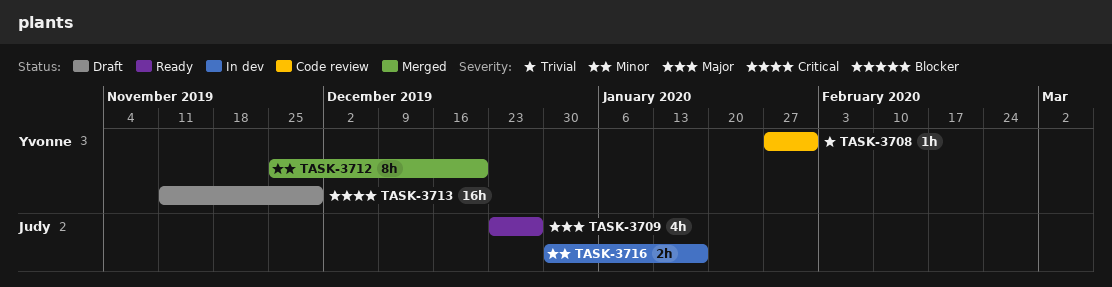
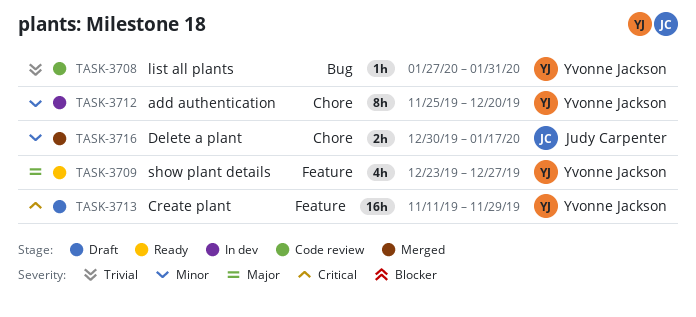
TASK-3709, owner: Judy Carpenter -> Yvonne Jackson
TASK-3712, status: Merged -> In dev
TASK-3716, status: In dev -> Merged

